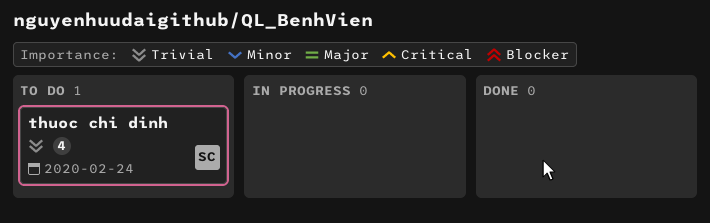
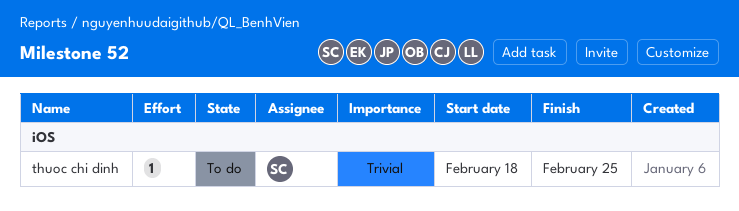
thuoc chi dinh, estimate: 4 -> 1
thuoc chi dinh, due: Feb 24 -> Feb 25

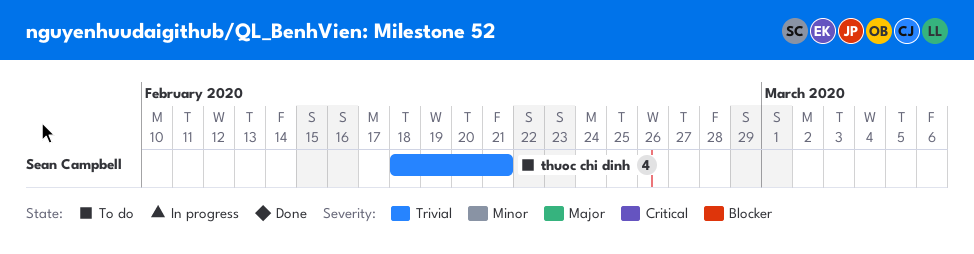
thuoc chi dinh, estimate: 1 -> 4
thuoc chi dinh, due: Feb 25 -> Feb 21

